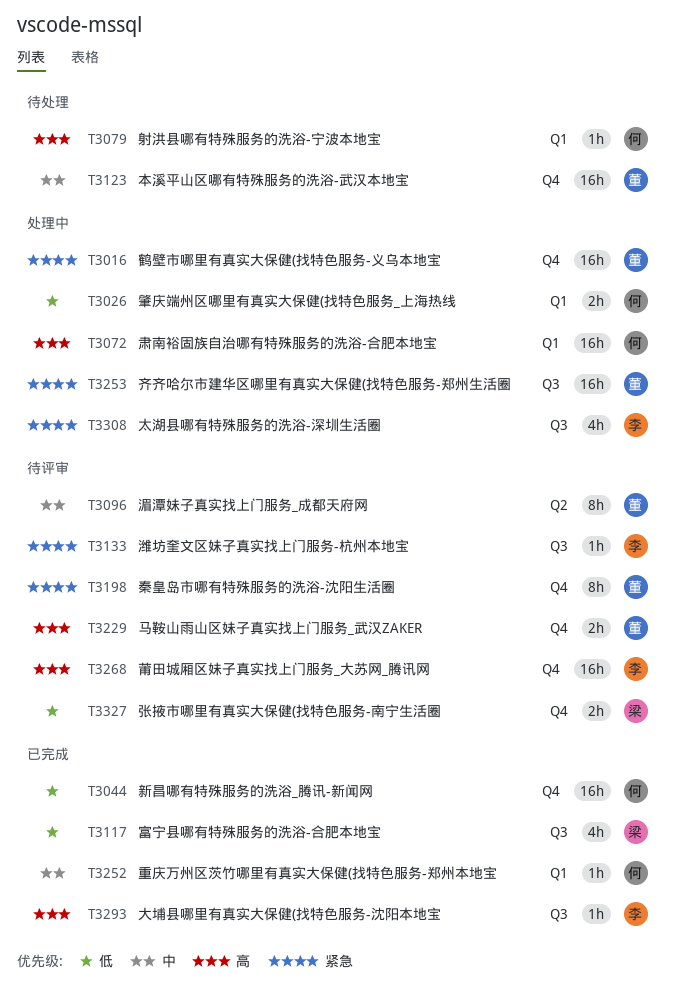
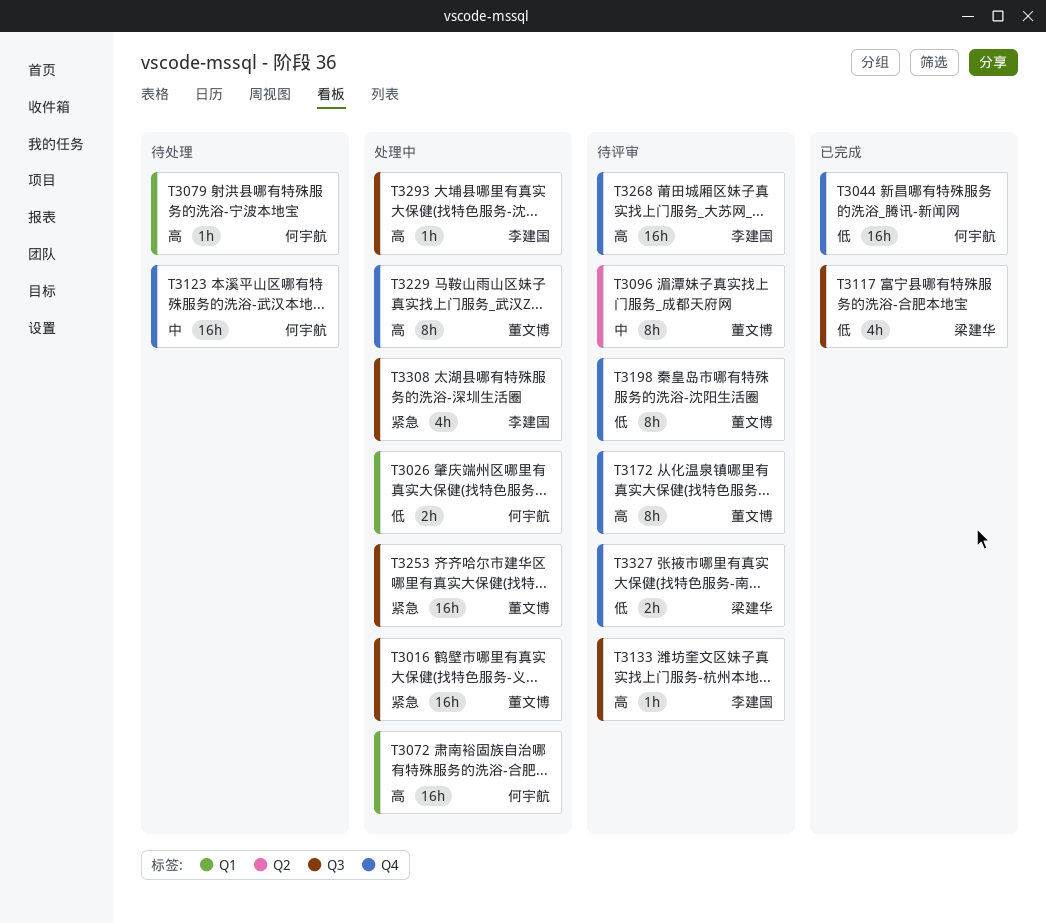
T3016, label: Q4 -> Q3
T3123, owner: 董文博 -> 何宇航
T3133, priority: 紧急 -> 高
T3172: none -> present
T3198, priority: 紧急 -> 低
T3229, status: 待评审 -> 处理中
T3229, estimate: 2h -> 8h
T3252: present -> none
T3293, status: 已完成 -> 处理中

